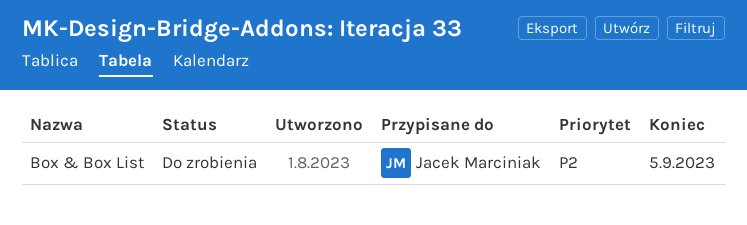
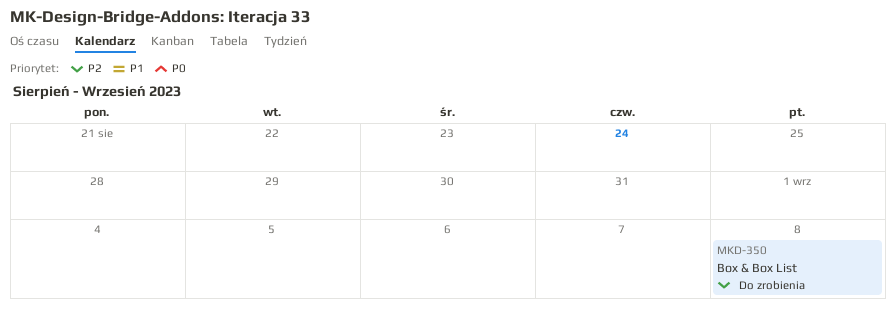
Box & Box List, due: Sep 5 -> Sep 8

